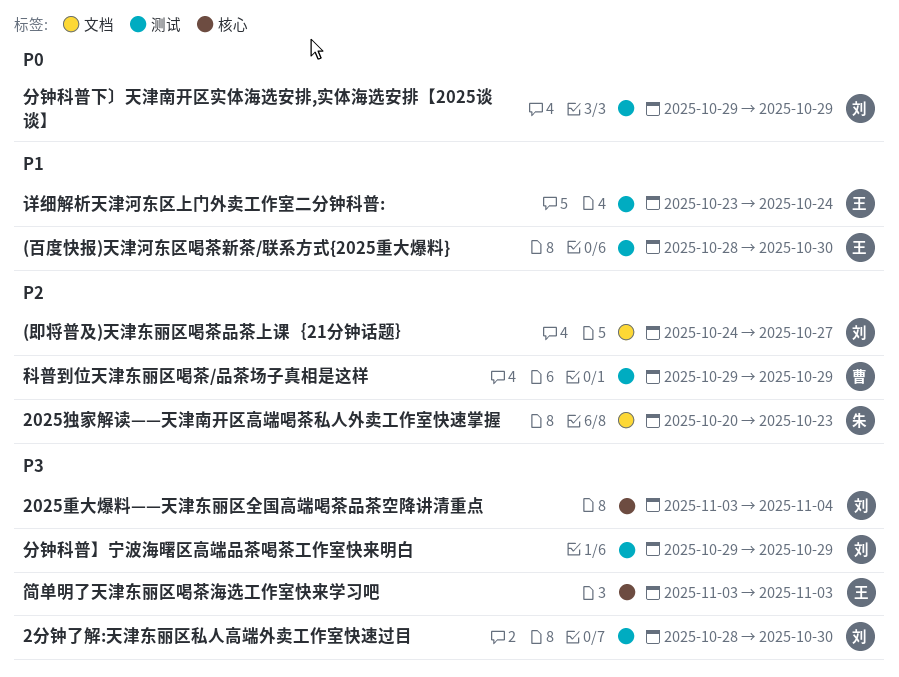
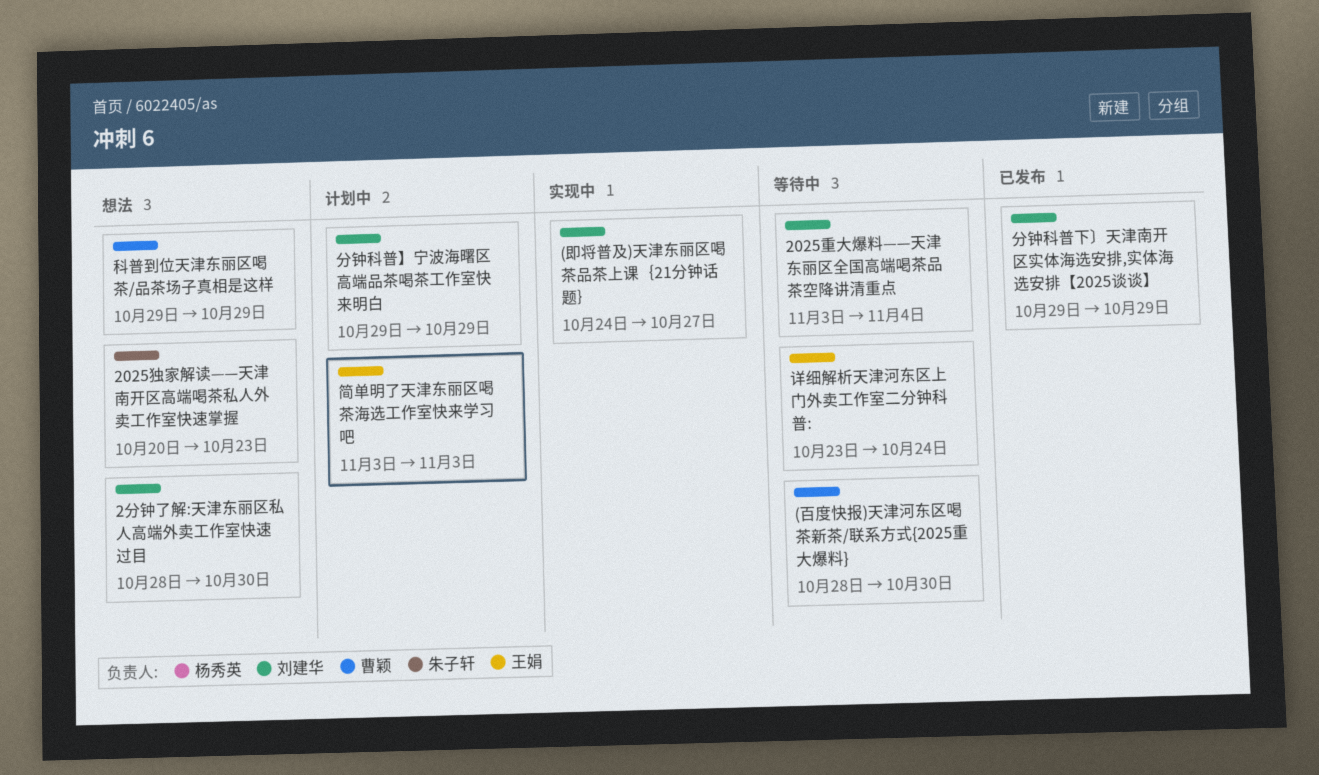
(百度快报)天津河东区喝茶新茶/联系方式{2025重大爆料}, owner: 王娟 -> 曹颖

